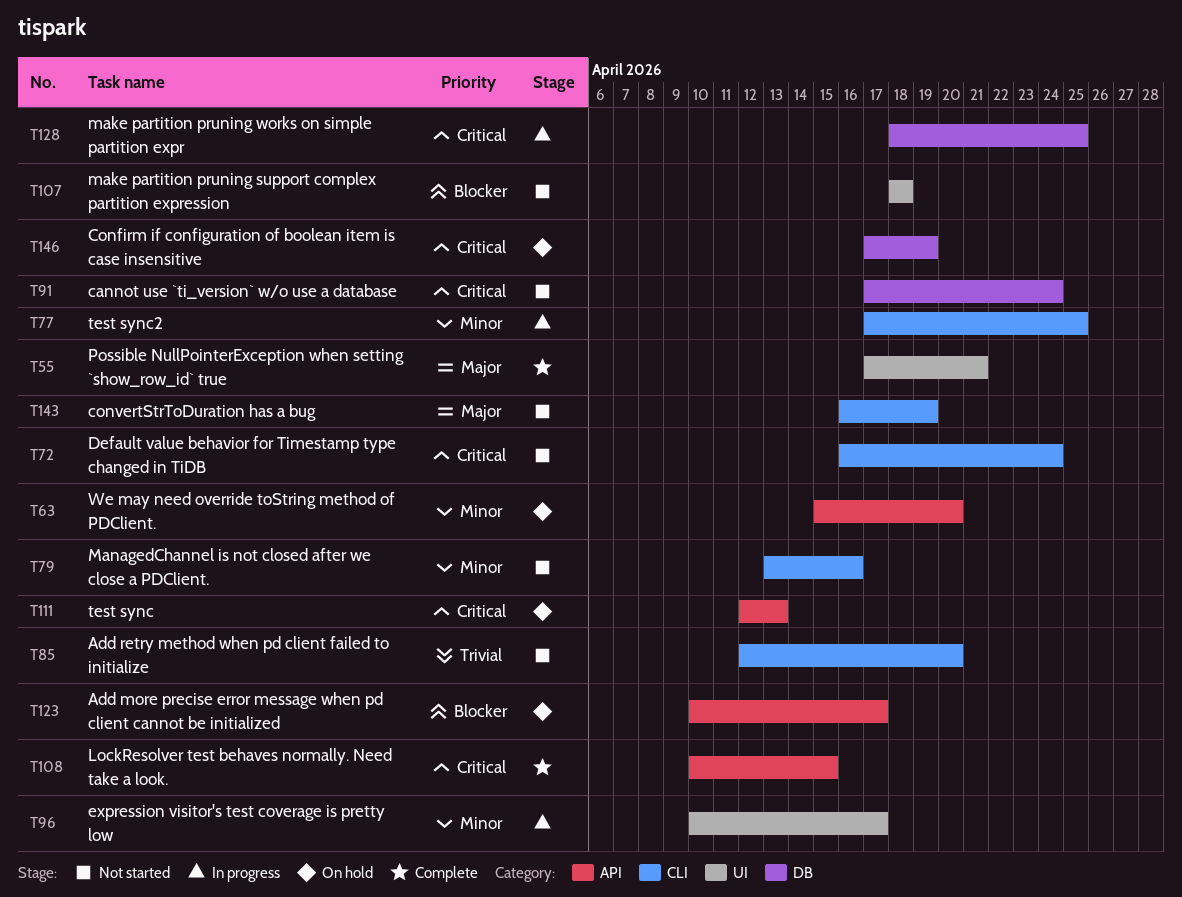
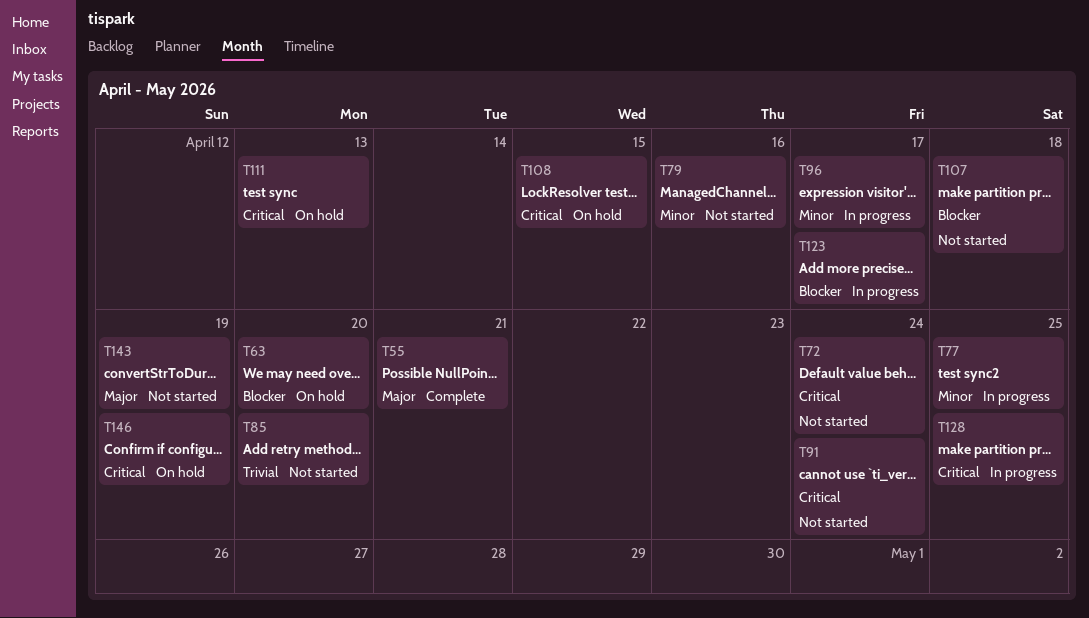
T63, priority: Minor -> Blocker
T108, status: Complete -> On hold
T123, status: On hold -> In progress

